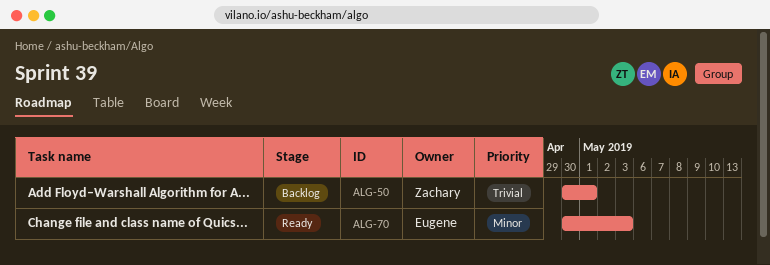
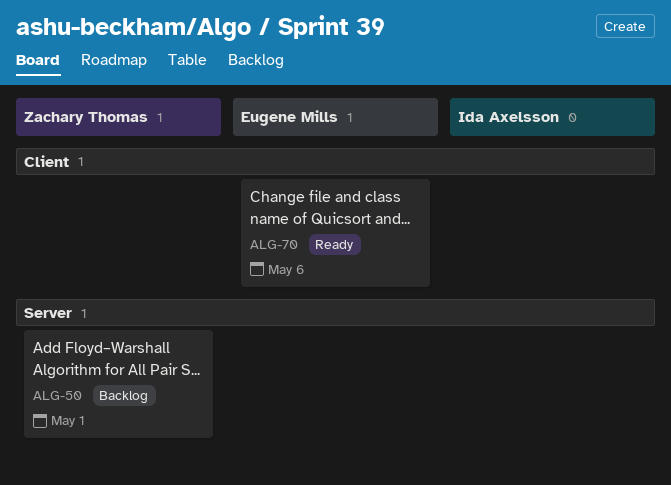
ALG-70, due: May 3 -> May 6

